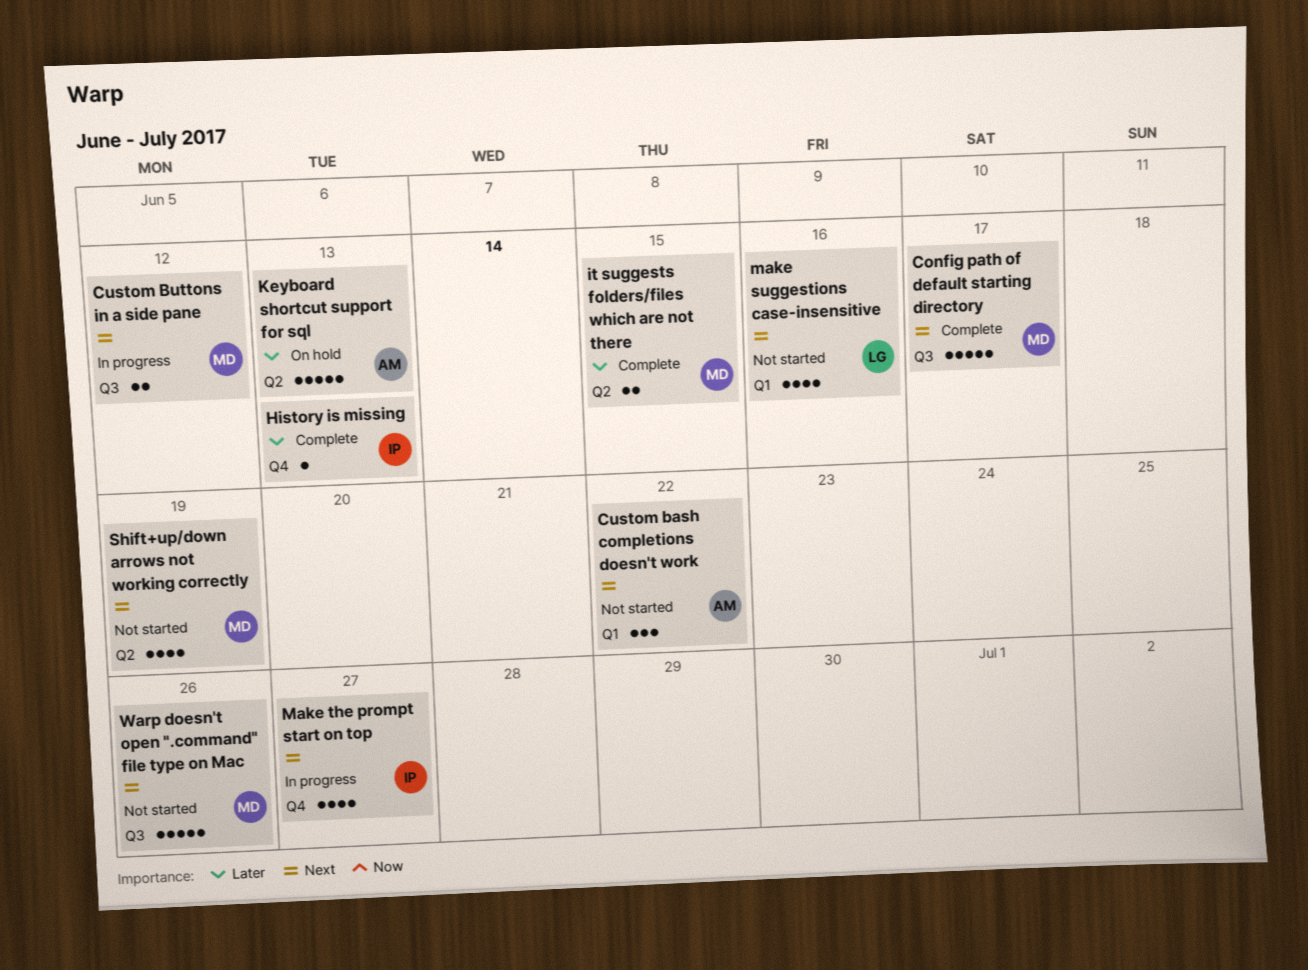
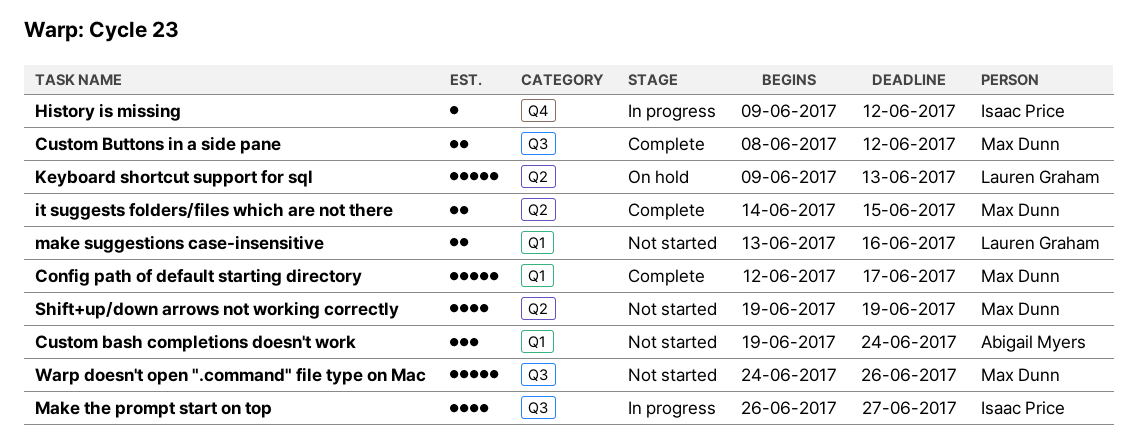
Config path of default starting directory, label: Q3 -> Q1
Custom bash completions doesn't work, due: Jun 22 -> Jun 24
Custom Buttons in a side pane, status: In progress -> Complete
History is missing, status: Complete -> In progress
History is missing, due: Jun 13 -> Jun 12
Keyboard shortcut support for sql, owner: Abigail Myers -> Lauren Graham
make suggestions case-insensitive, estimate: 4 -> 2
Make the prompt start on top, label: Q4 -> Q3

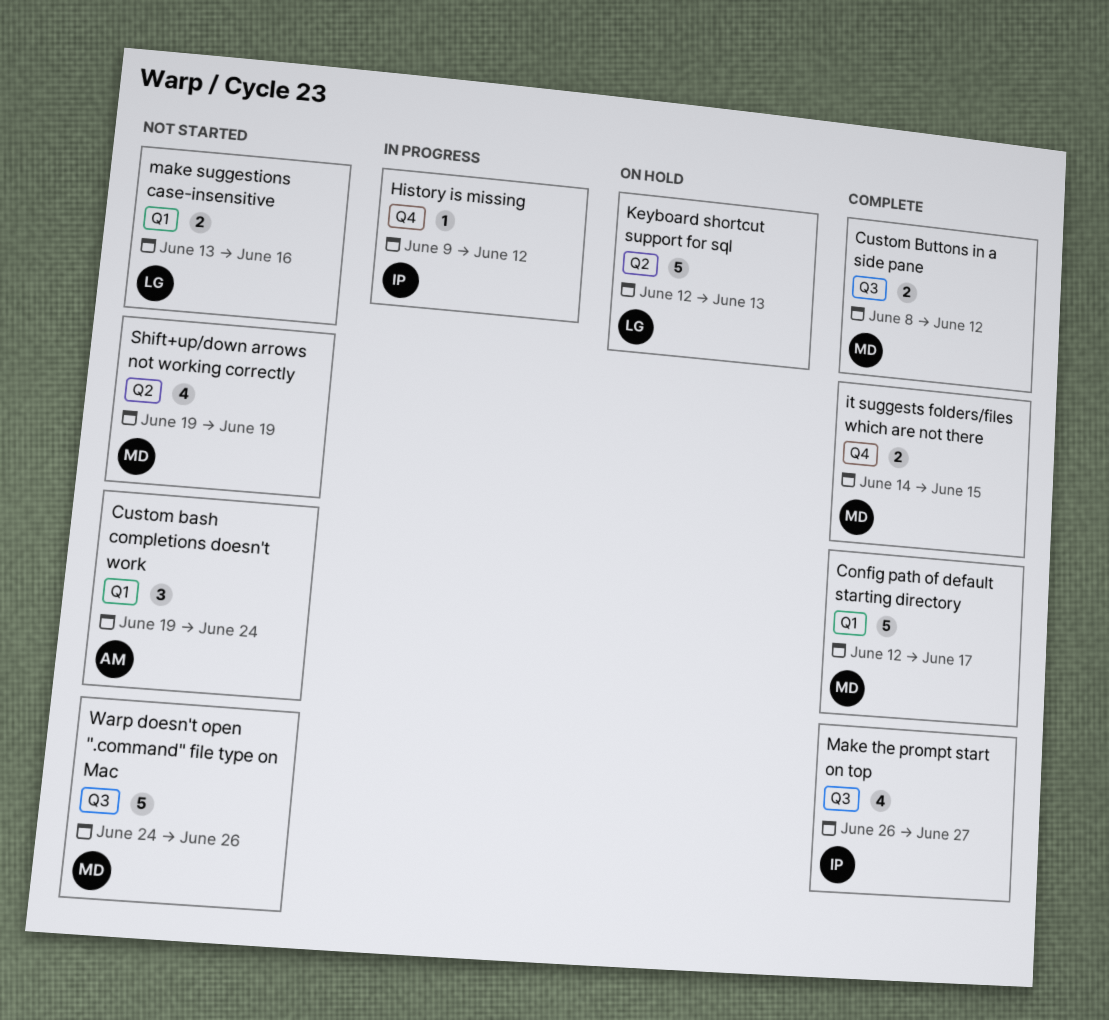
it suggests folders/files which are not there, label: Q2 -> Q4
Keyboard shortcut support for sql, start: Jun 9 -> Jun 12
Make the prompt start on top, status: In progress -> Complete

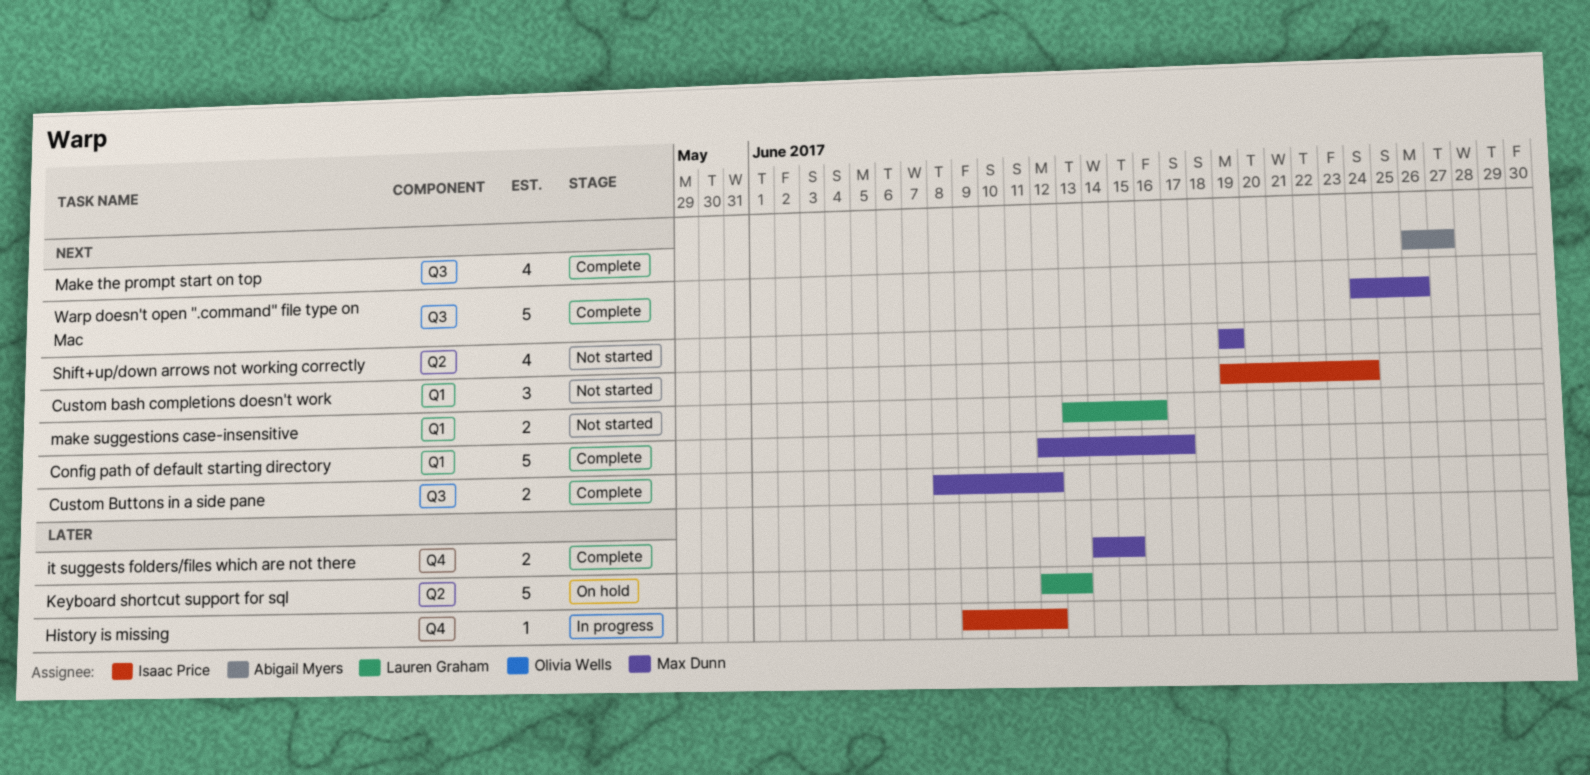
Custom bash completions doesn't work, owner: Abigail Myers -> Isaac Price
Make the prompt start on top, owner: Isaac Price -> Abigail Myers
Warp doesn't open ".command" file type on Mac, status: Not started -> Complete

